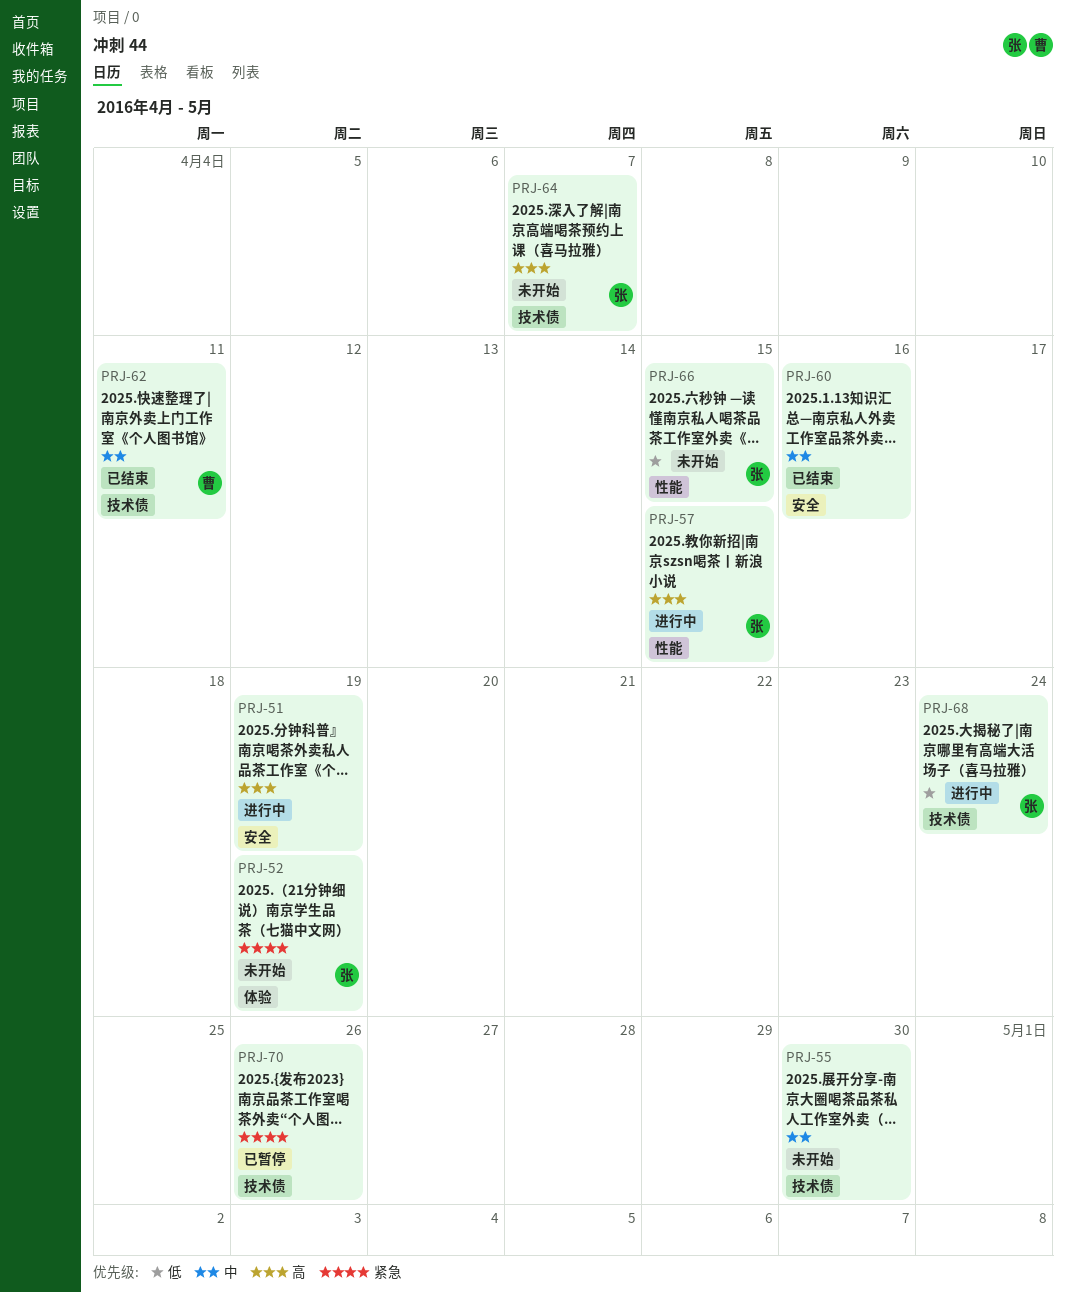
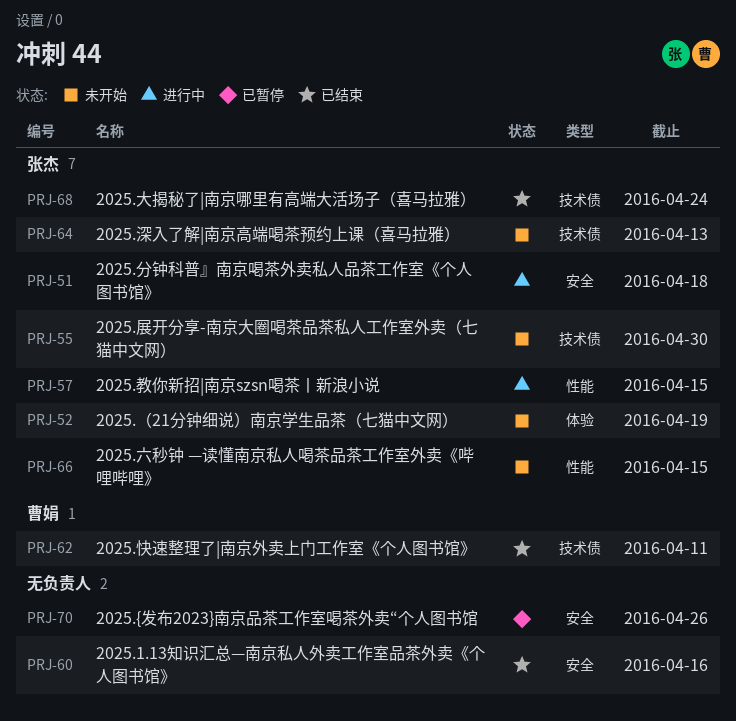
PRJ-51, owner: none -> 张杰
PRJ-51, due: Apr 19 -> Apr 18
PRJ-55, owner: none -> 张杰
PRJ-64, due: Apr 7 -> Apr 13
PRJ-68, status: 进行中 -> 已结束
PRJ-70, label: 技术债 -> 安全

